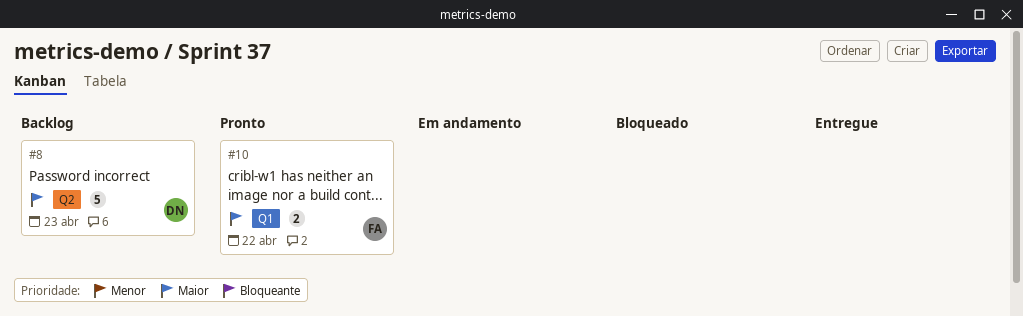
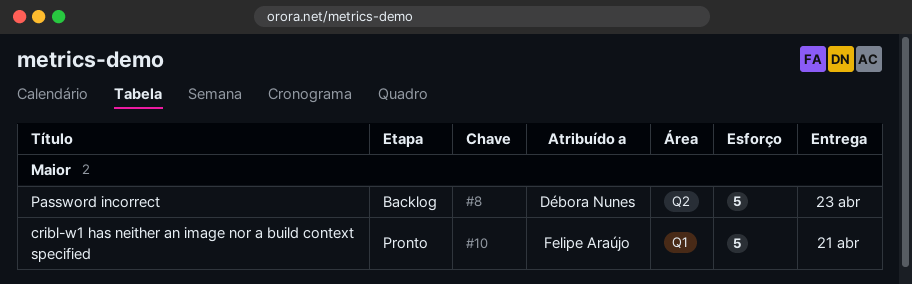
#10, estimate: 2 -> 5
#10, due: Apr 22 -> Apr 21

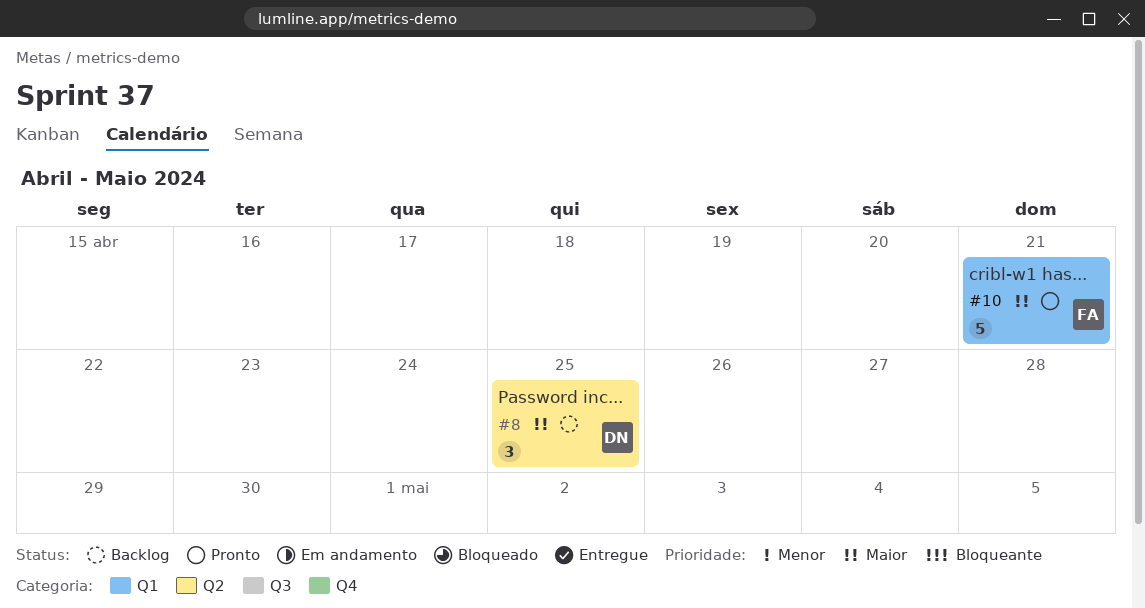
#8, estimate: 5 -> 3
#8, due: Apr 23 -> Apr 25

